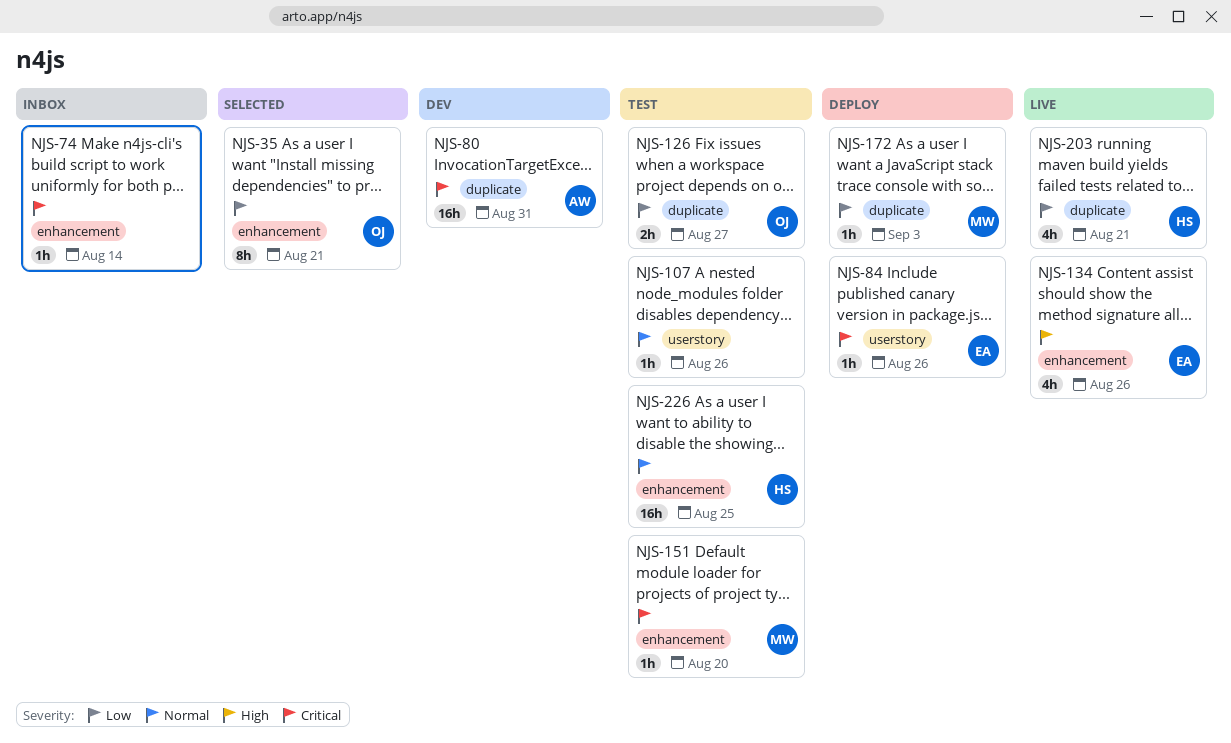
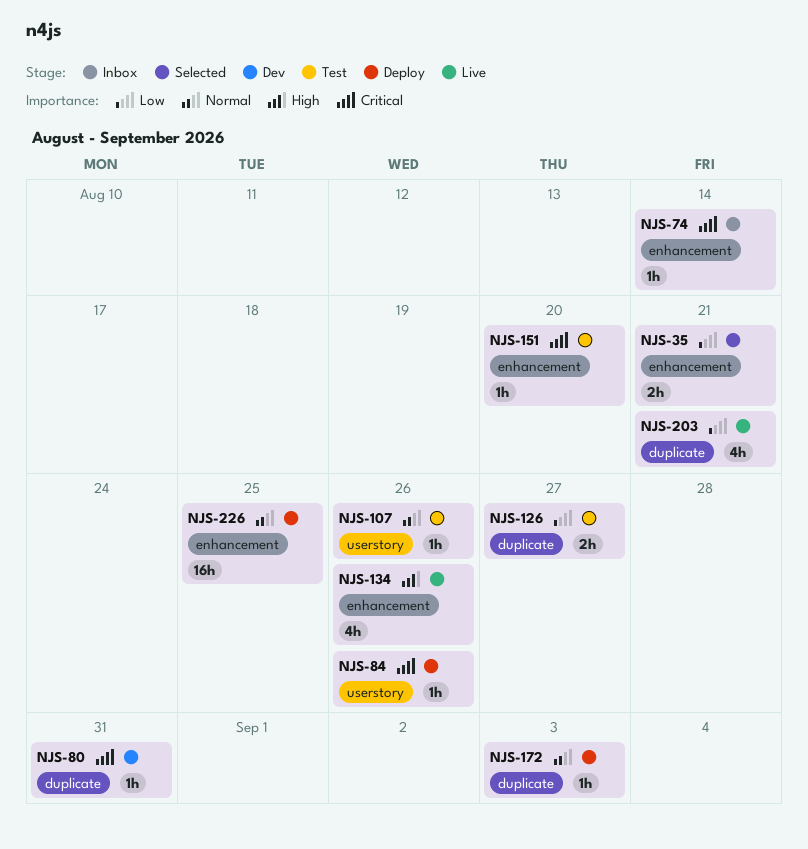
NJS-35, estimate: 8h -> 2h
NJS-80, estimate: 16h -> 1h
NJS-172, priority: Low -> Normal
NJS-226, status: Test -> Deploy

